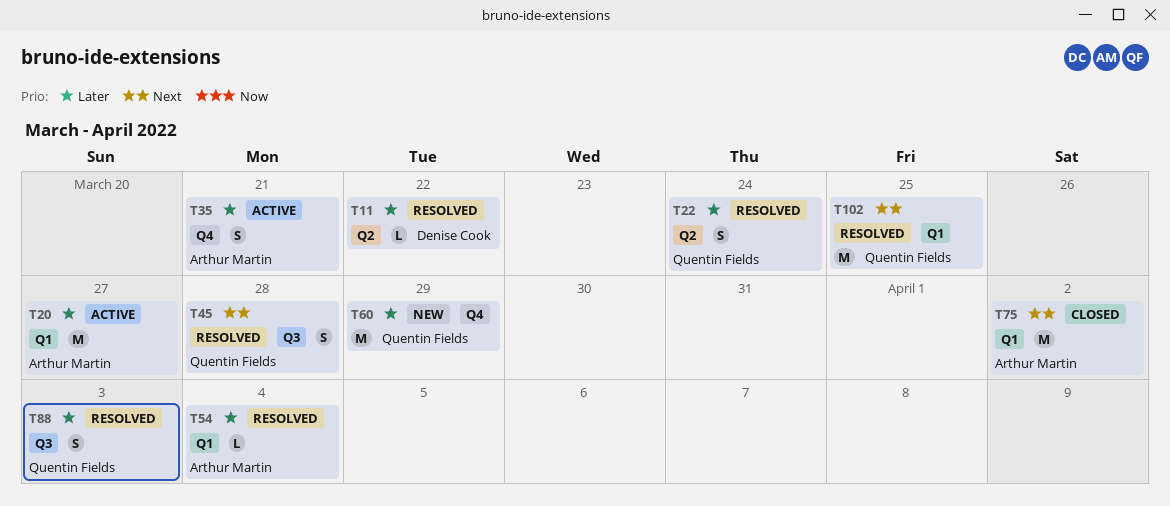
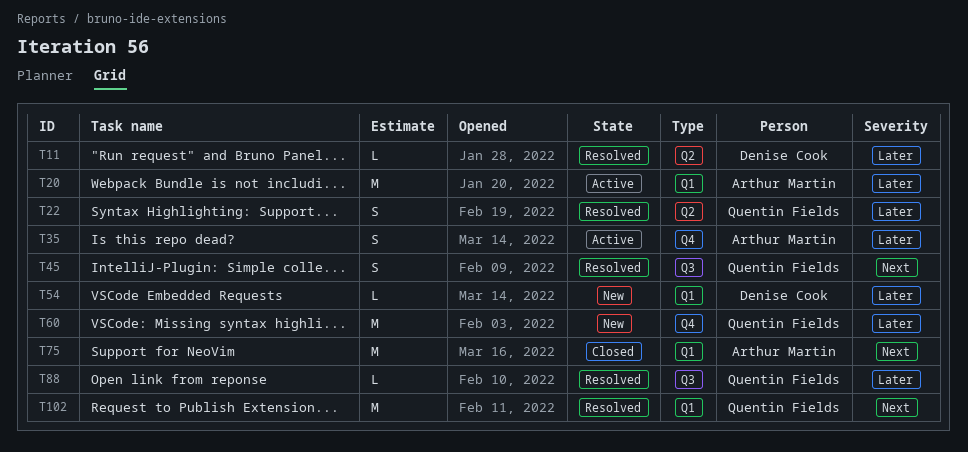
T54, status: Resolved -> New
T54, owner: Arthur Martin -> Denise Cook
T88, estimate: S -> L

